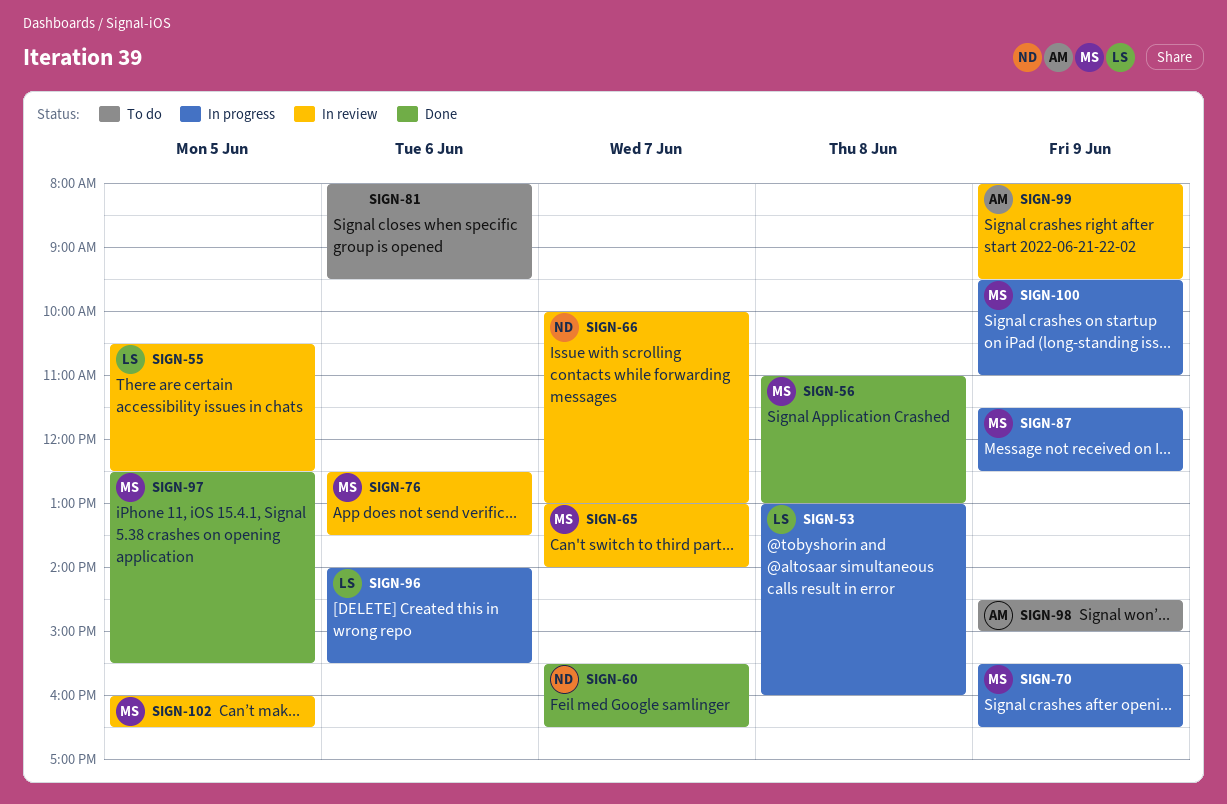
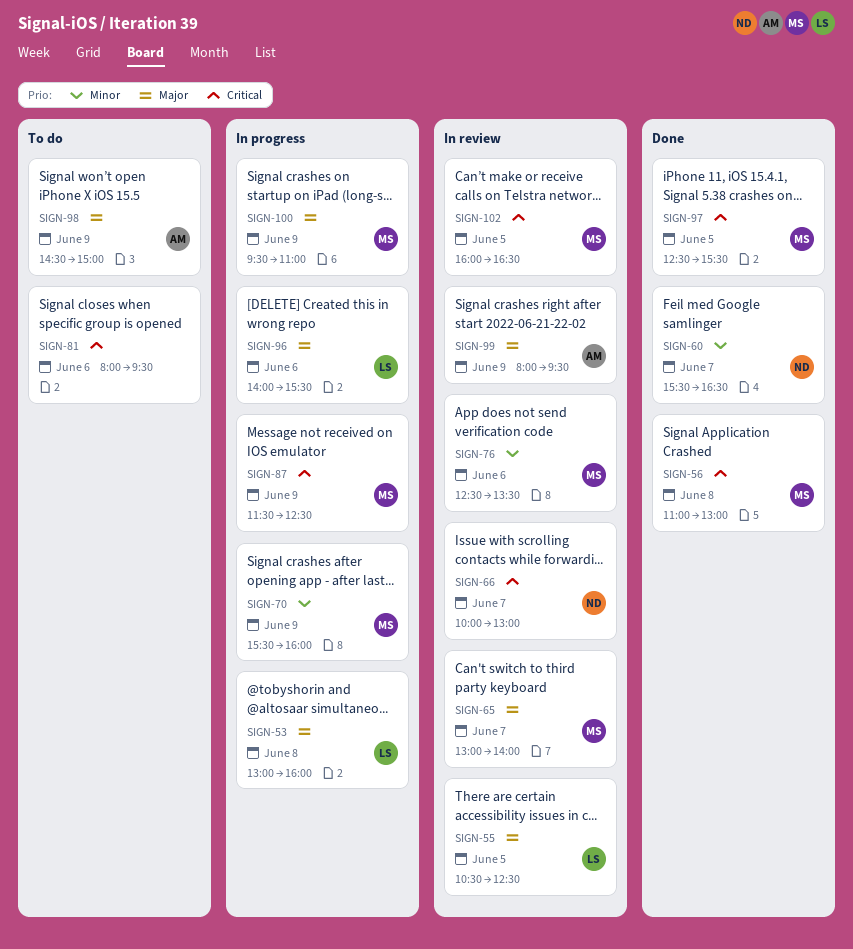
SIGN-70, ends: 16:30 -> 16:00

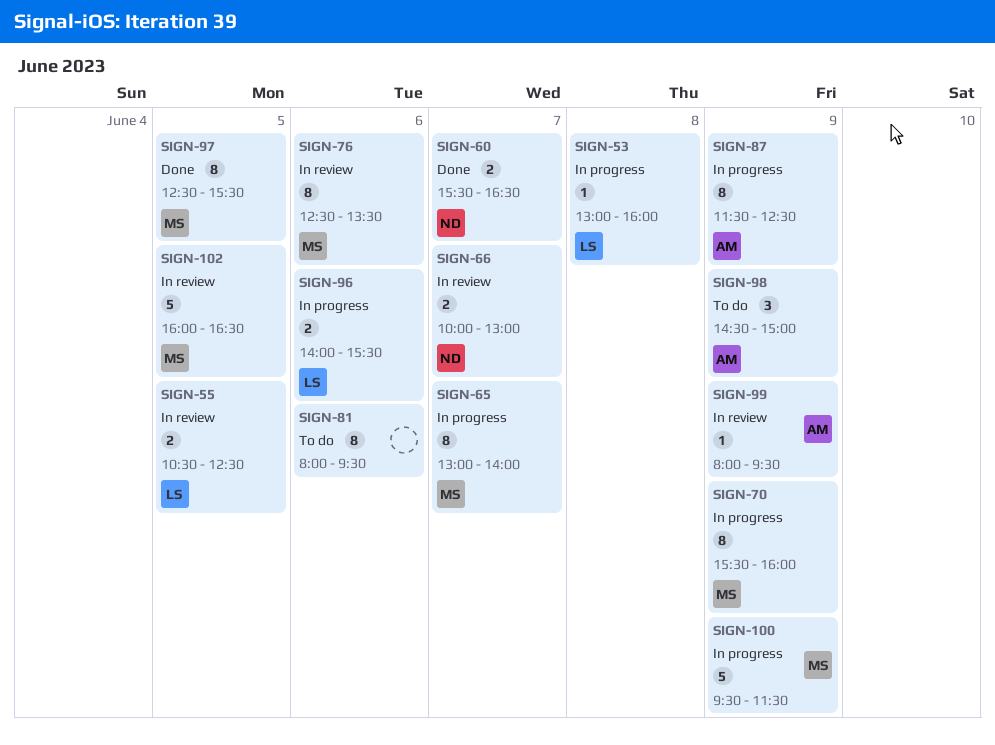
SIGN-56: present -> none
SIGN-65, status: In review -> In progress
SIGN-87, owner: MS -> AM
SIGN-100, ends: 11:00 -> 11:30

